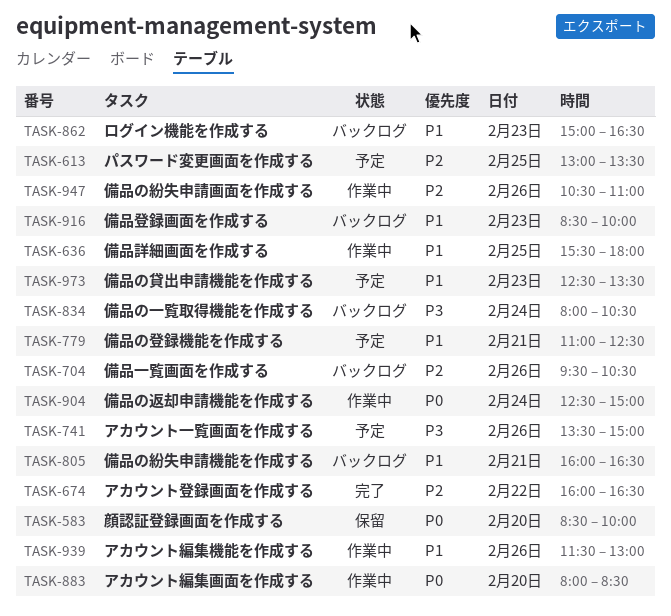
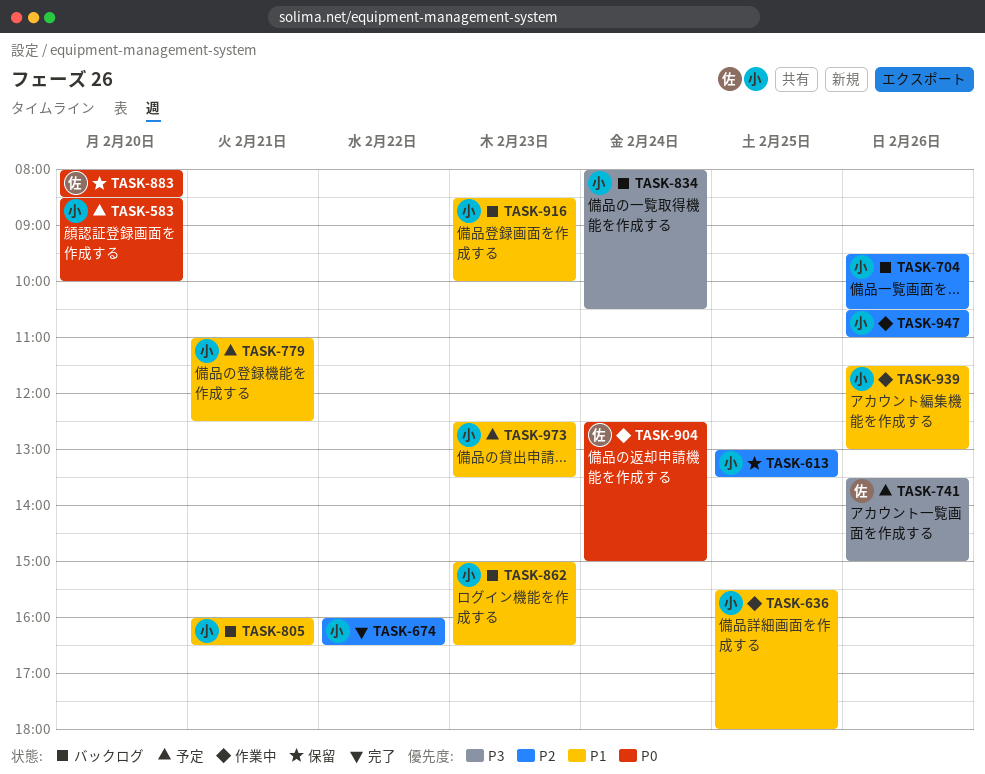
TASK-583, status: 保留 -> 予定
TASK-613, status: 予定 -> 保留
TASK-883, status: 作業中 -> 保留

